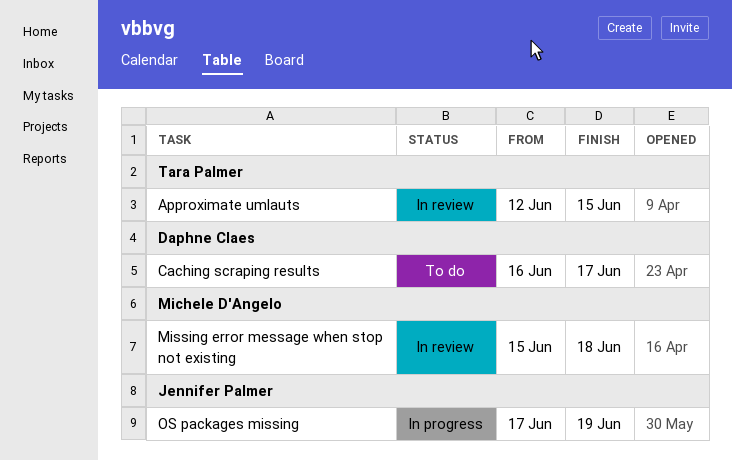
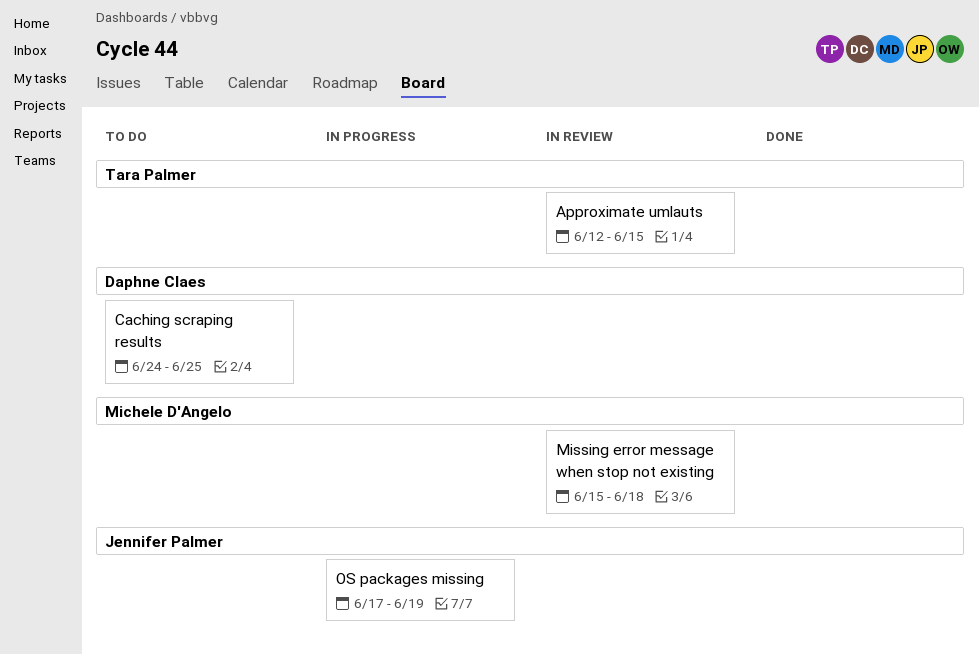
Caching scraping results, start: Jun 16 -> Jun 24
Caching scraping results, due: Jun 17 -> Jun 25

